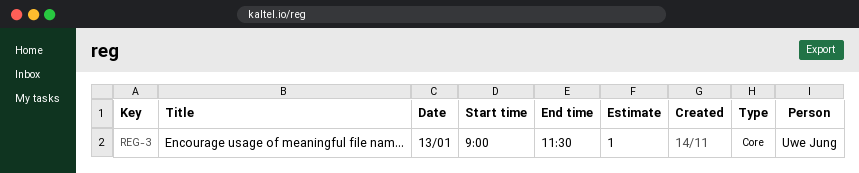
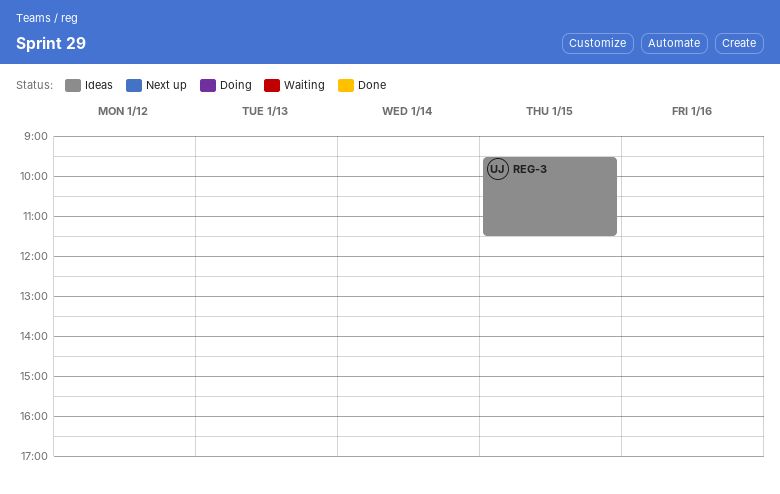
REG-3, day: Jan 13 -> Jan 15
REG-3, begins: 09:00 -> 09:30

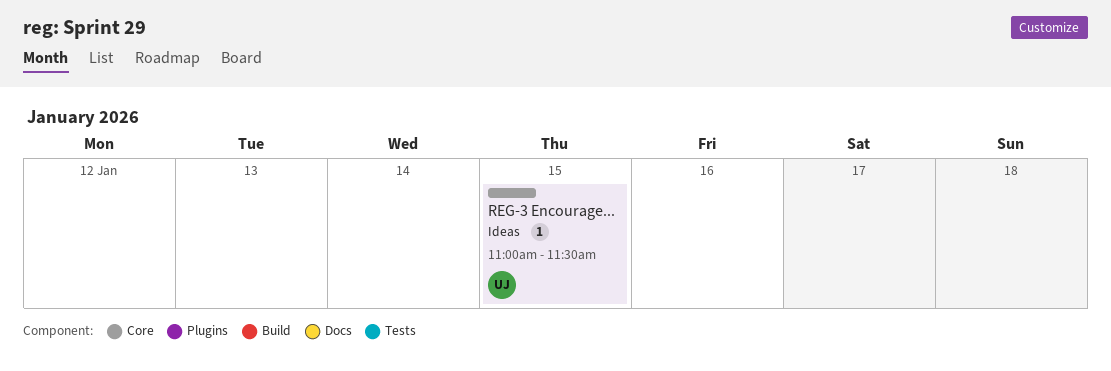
REG-3, begins: 09:30 -> 11:00

